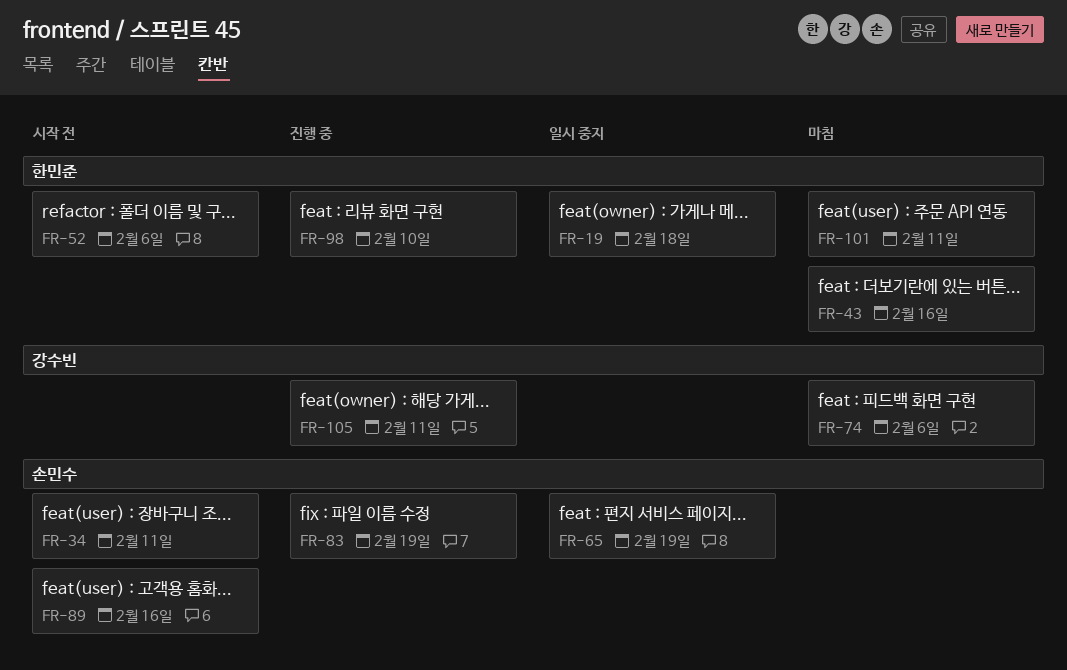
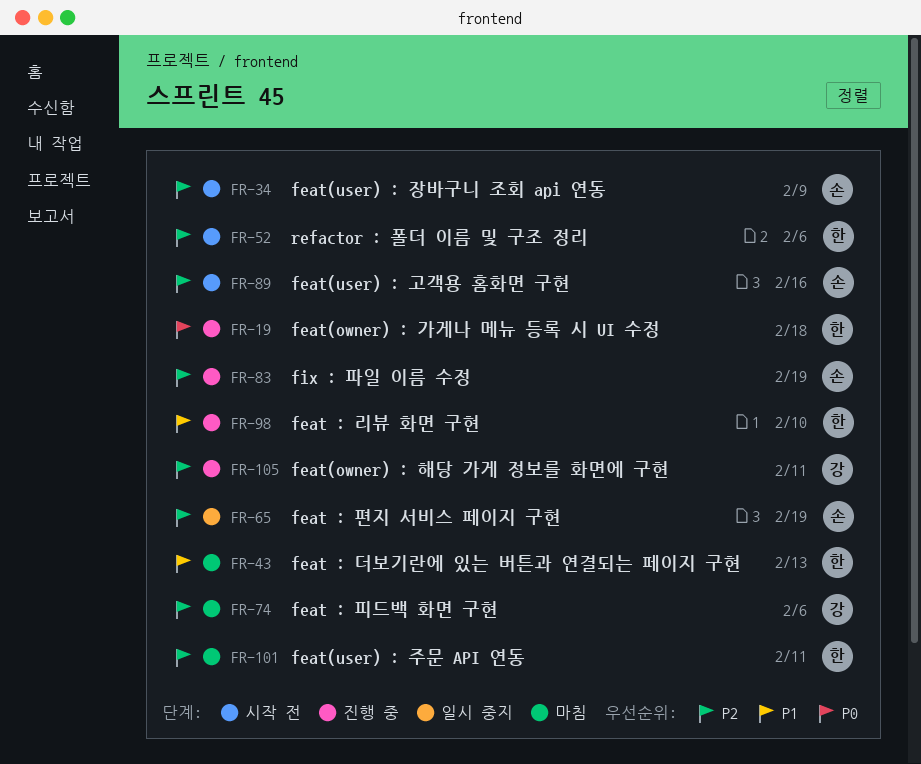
FR-19, status: 일시 중지 -> 진행 중
FR-34, due: Feb 11 -> Feb 9
FR-43, due: Feb 16 -> Feb 13

